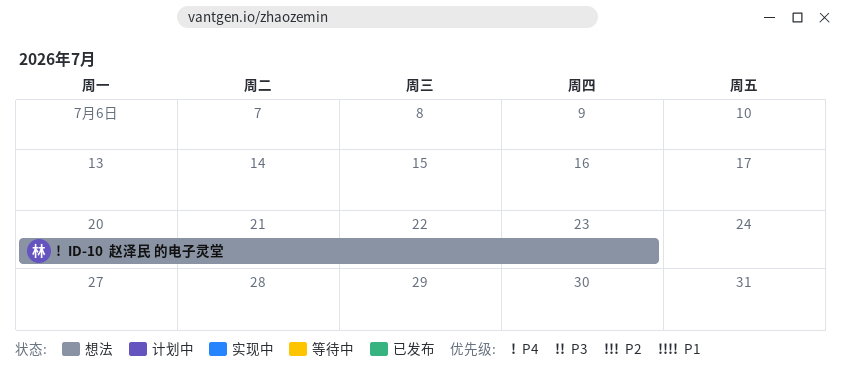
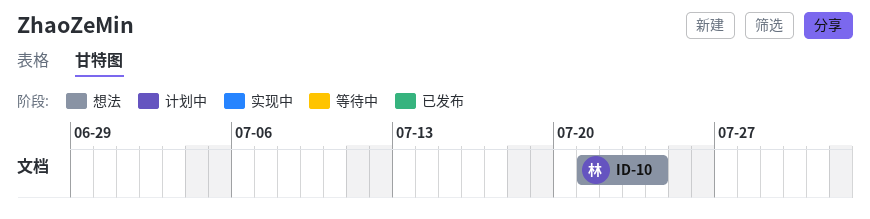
ID-10, start: Jul 20 -> Jul 21
ID-10, due: Jul 23 -> Jul 24

